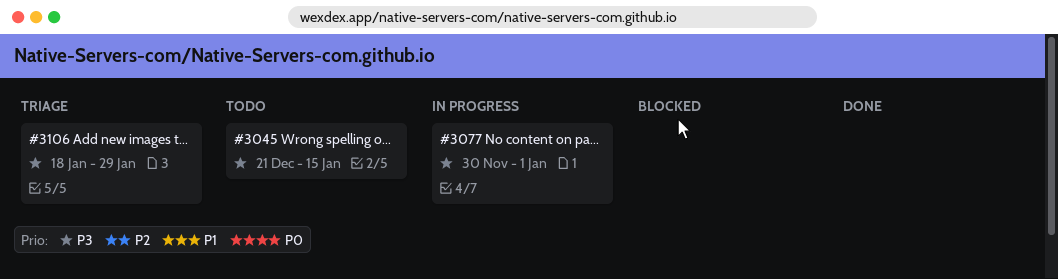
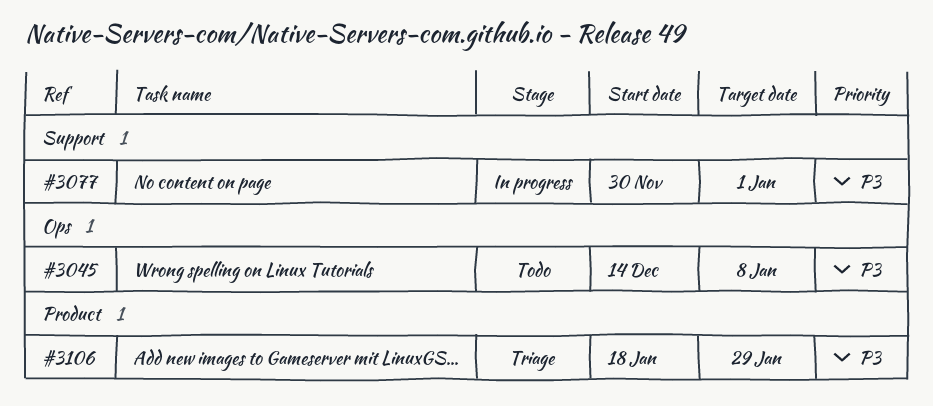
#3045, start: Dec 21 -> Dec 14
#3045, due: Jan 15 -> Jan 8

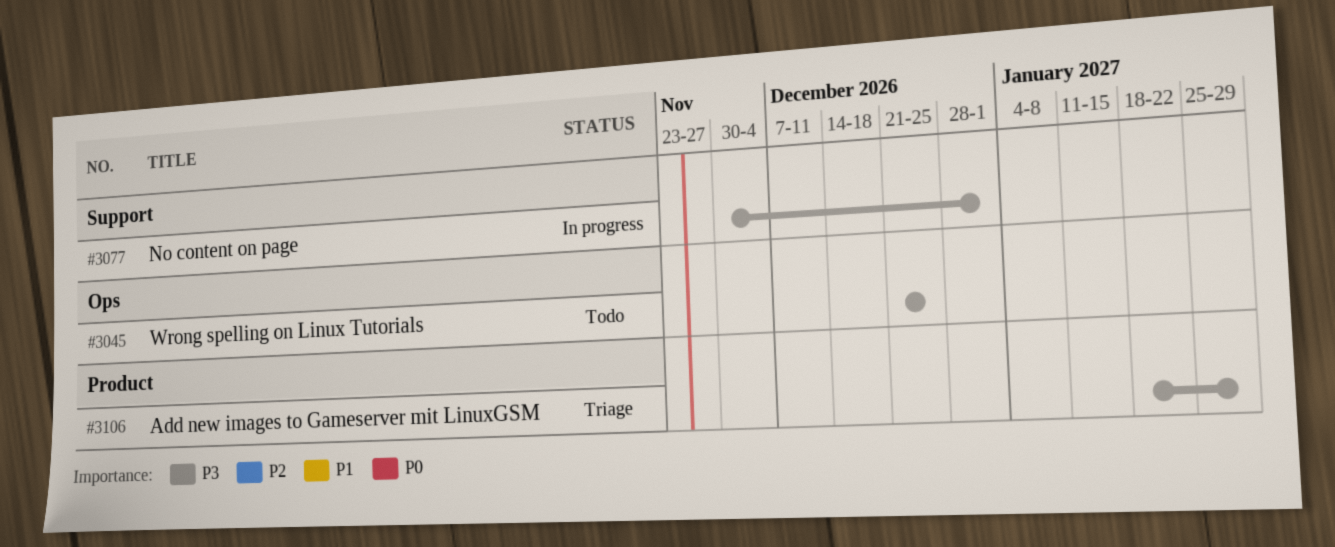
#3045, start: Dec 14 -> Dec 21
#3045, due: Jan 8 -> Dec 25

